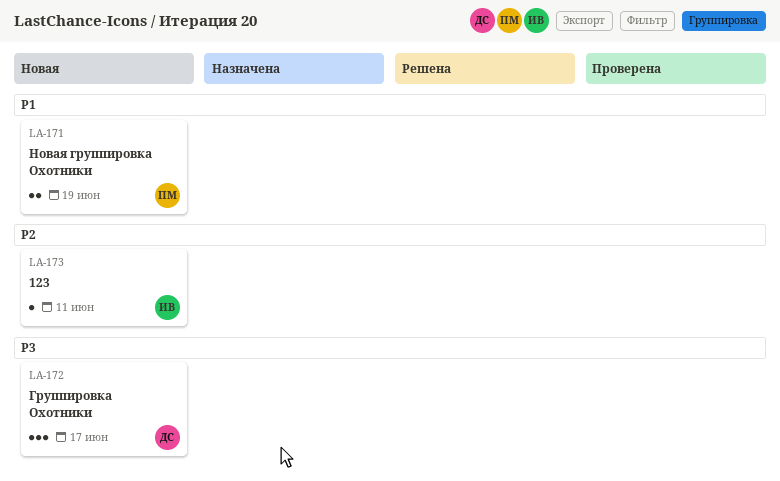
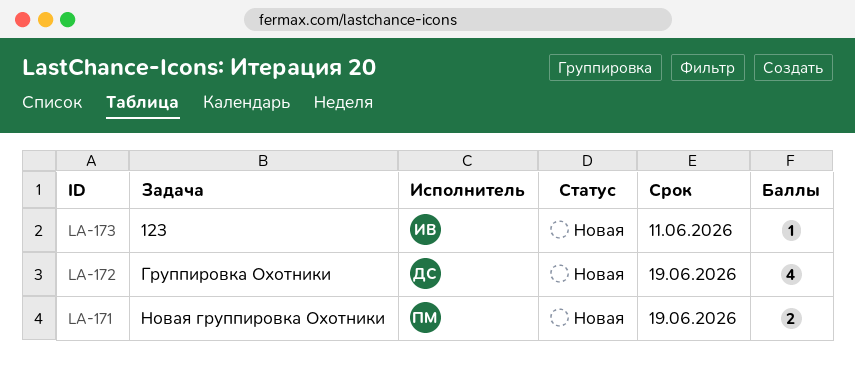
LA-172, estimate: 3 -> 4
LA-172, due: Jun 17 -> Jun 19

